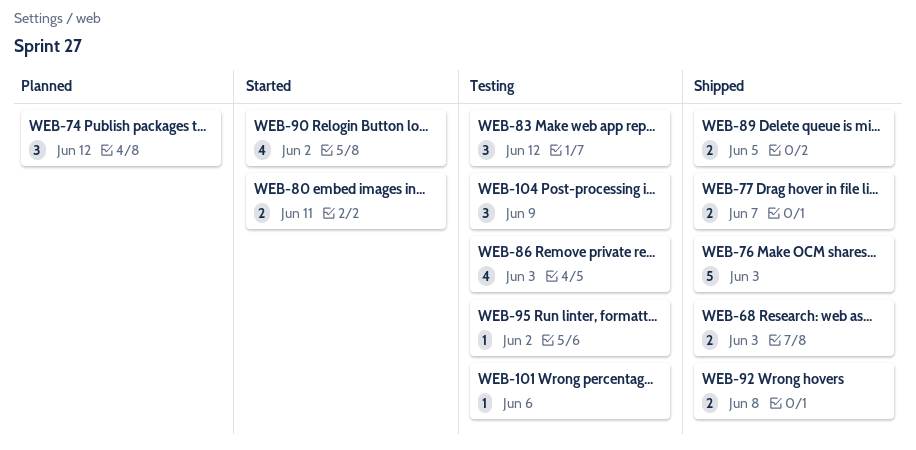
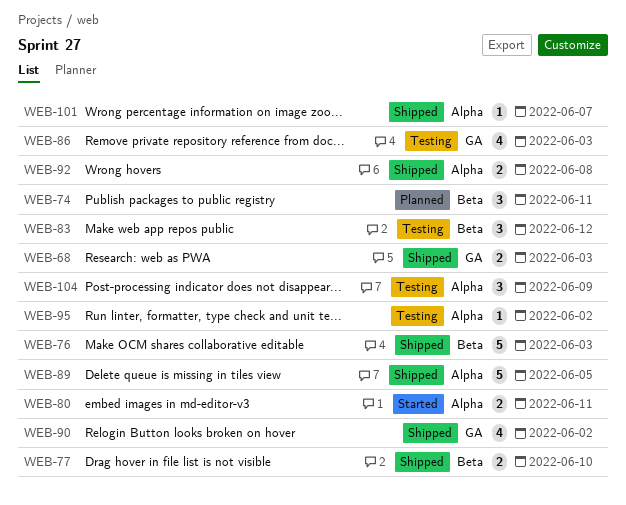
WEB-74, due: Jun 12 -> Jun 11
WEB-77, due: Jun 7 -> Jun 10
WEB-89, estimate: 2 -> 5
WEB-90, status: Started -> Shipped
WEB-101, status: Testing -> Shipped
WEB-101, due: Jun 6 -> Jun 7

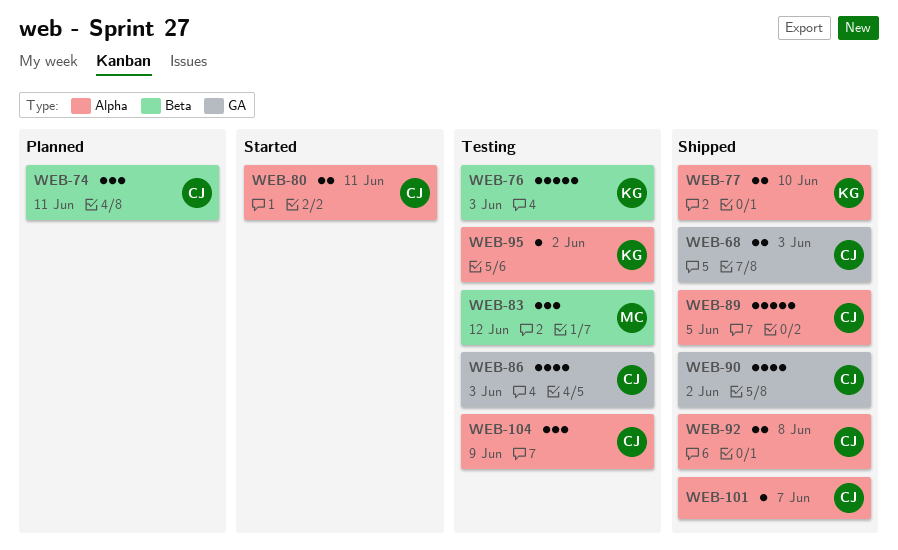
WEB-76, status: Shipped -> Testing
WEB-77, label: Beta -> Alpha

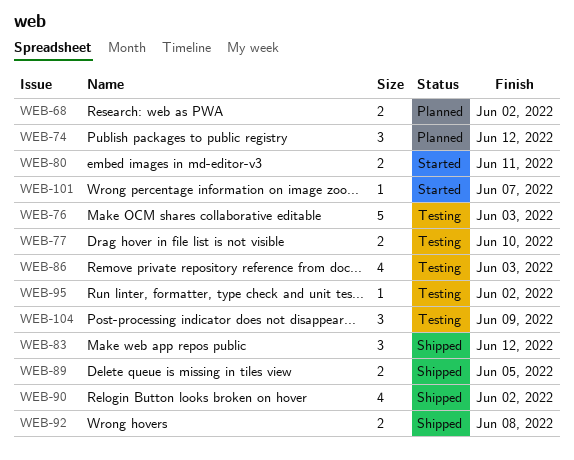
WEB-68, status: Shipped -> Planned
WEB-68, due: Jun 3 -> Jun 2
WEB-74, due: Jun 11 -> Jun 12
WEB-77, status: Shipped -> Testing
WEB-83, status: Testing -> Shipped
WEB-89, estimate: 5 -> 2
WEB-101, status: Shipped -> Started

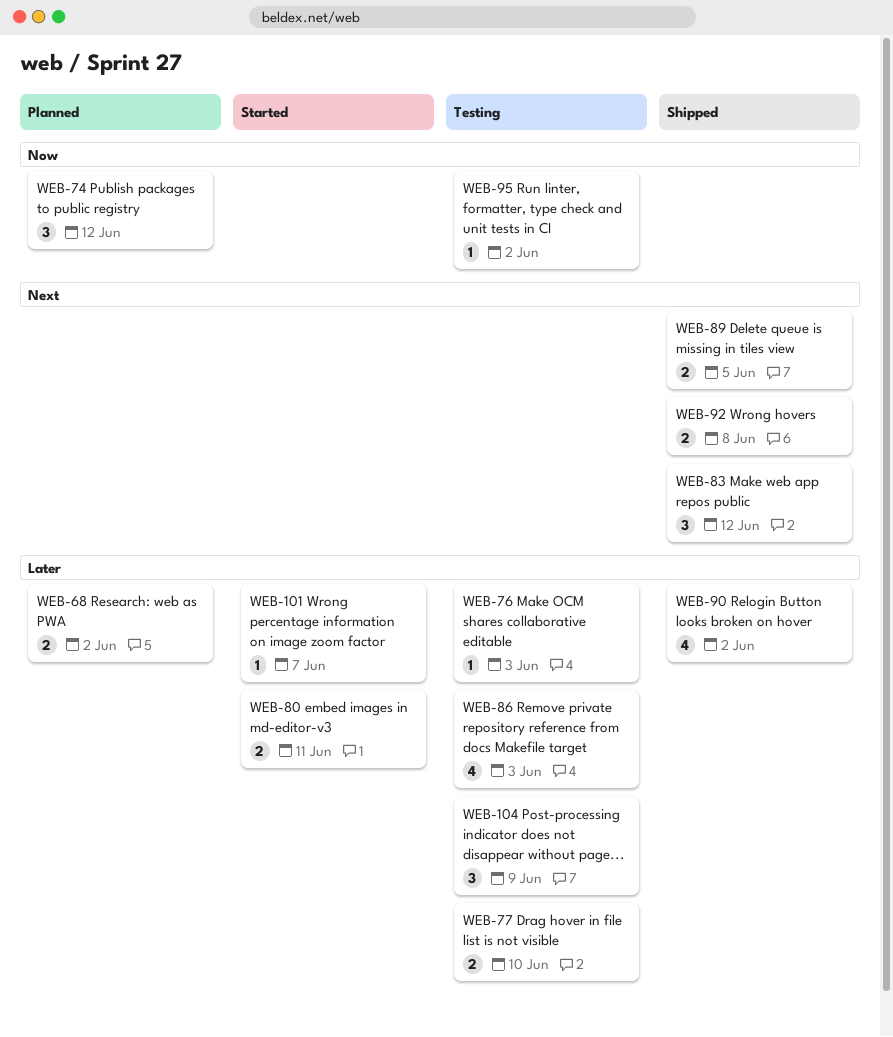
WEB-76, estimate: 5 -> 1

